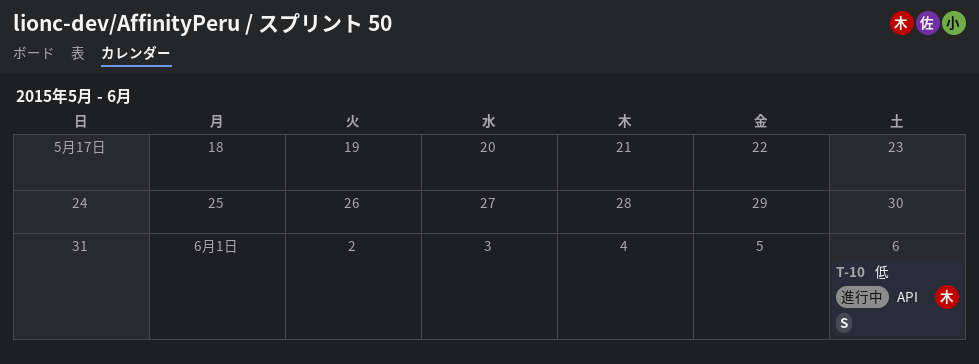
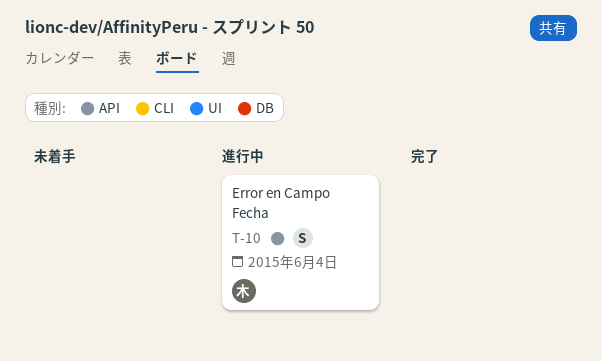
T-10, due: Jun 6 -> Jun 4

